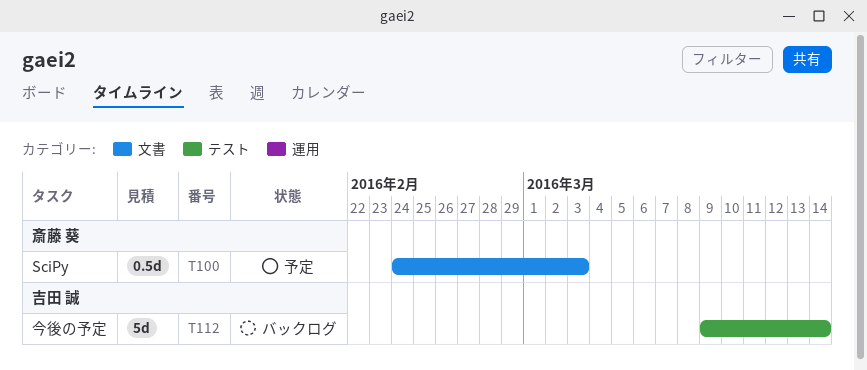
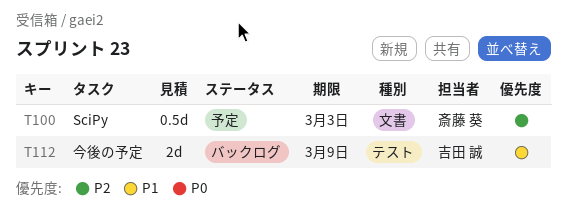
T112, estimate: 5d -> 2d
T112, due: Mar 14 -> Mar 9

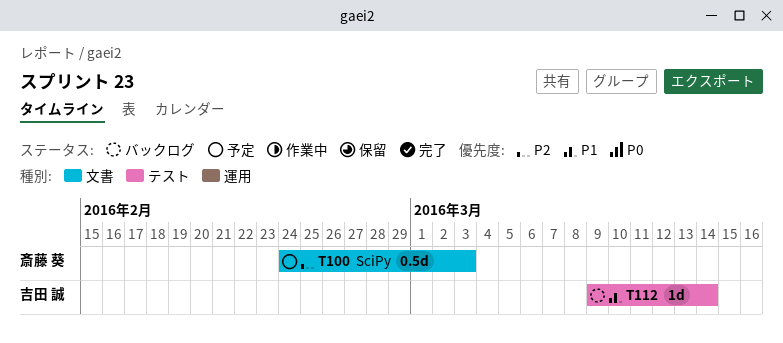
T112, estimate: 2d -> 1d
T112, due: Mar 9 -> Mar 14

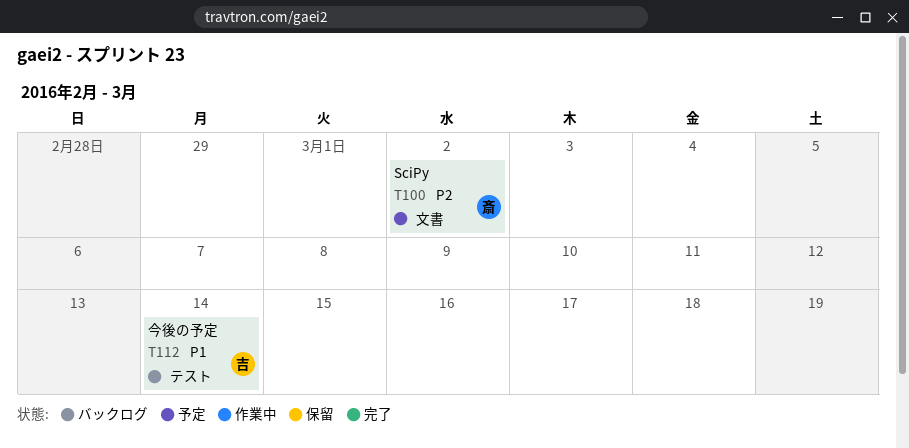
T100, due: Mar 3 -> Mar 2

